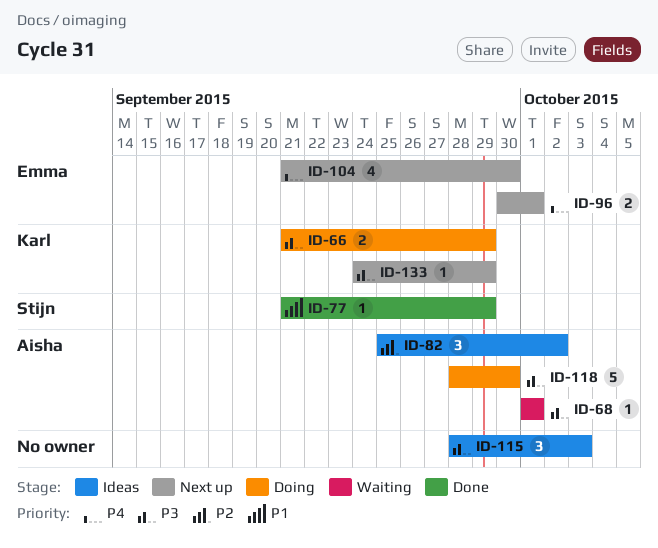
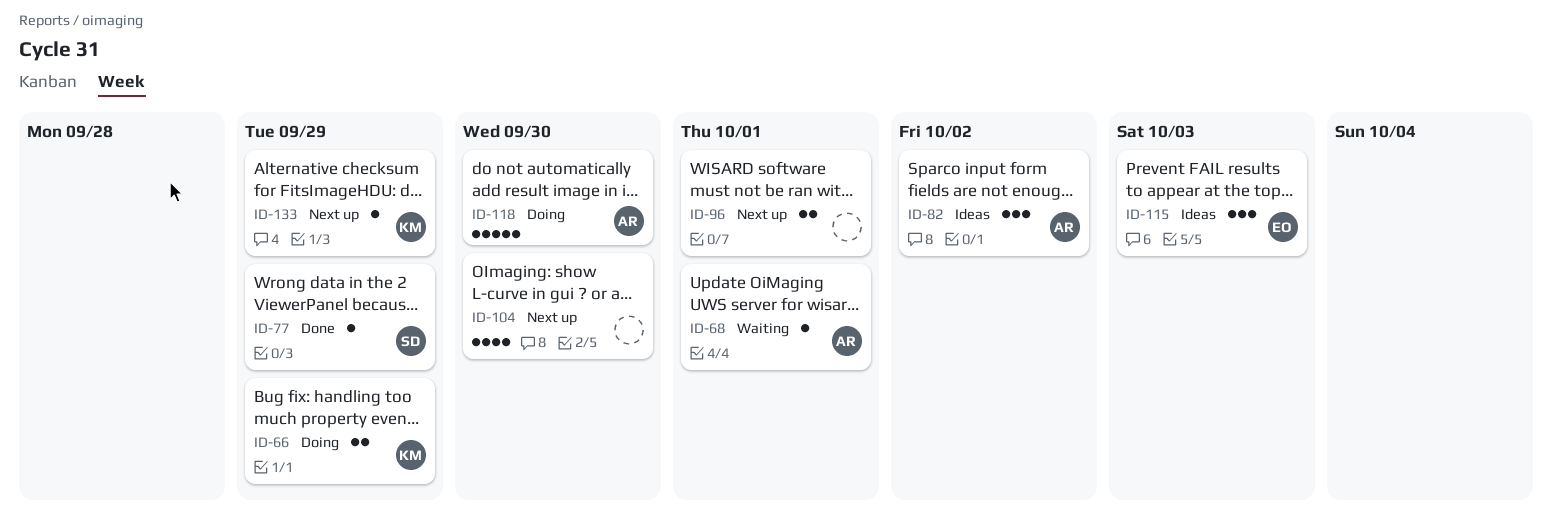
ID-96, owner: Emma -> none
ID-104, owner: Emma -> none
ID-115, owner: none -> Emma

